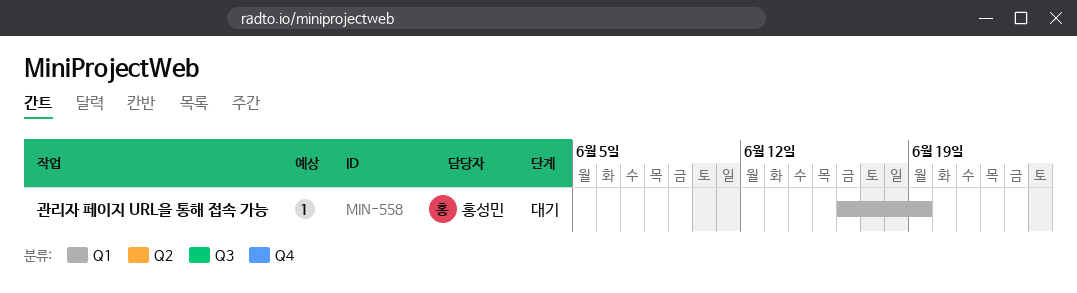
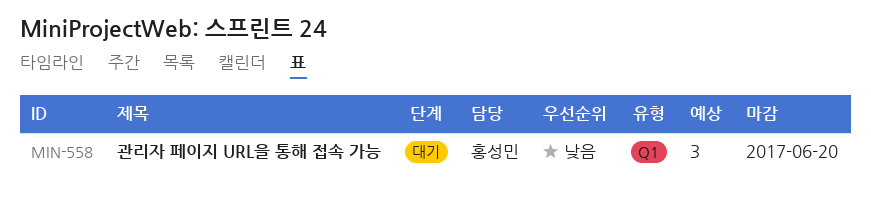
MIN-558, estimate: 1 -> 3
MIN-558, due: Jun 19 -> Jun 20

